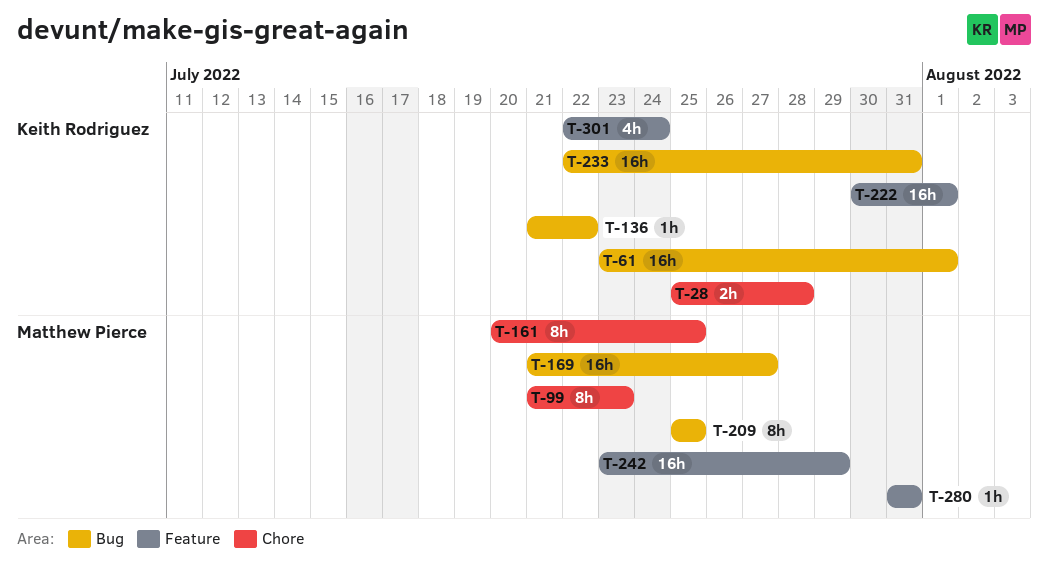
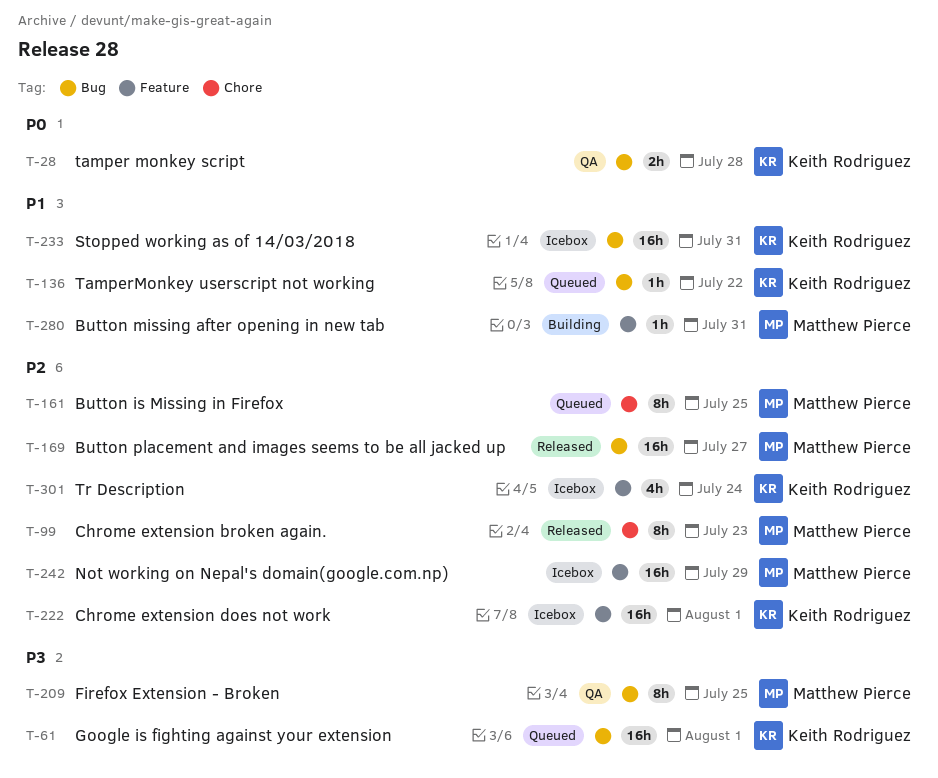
T-28, label: Chore -> Bug

